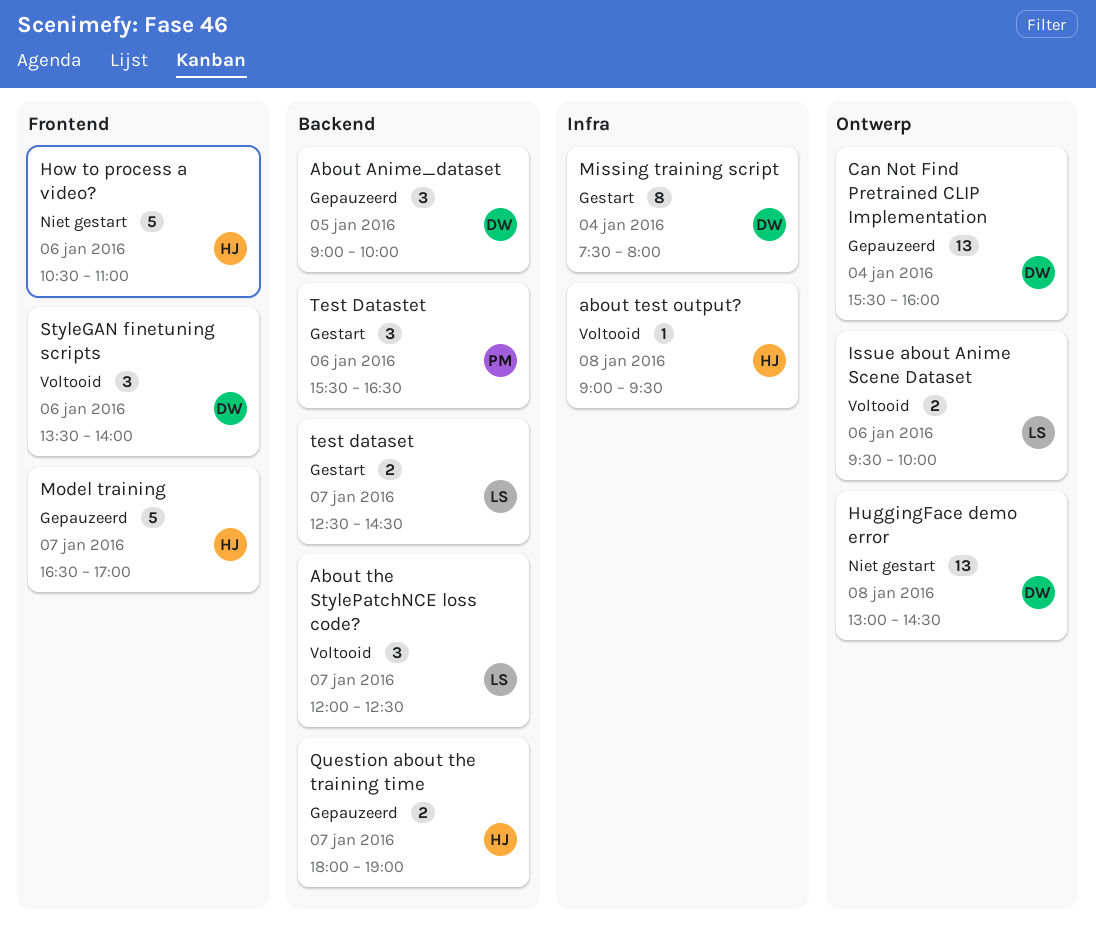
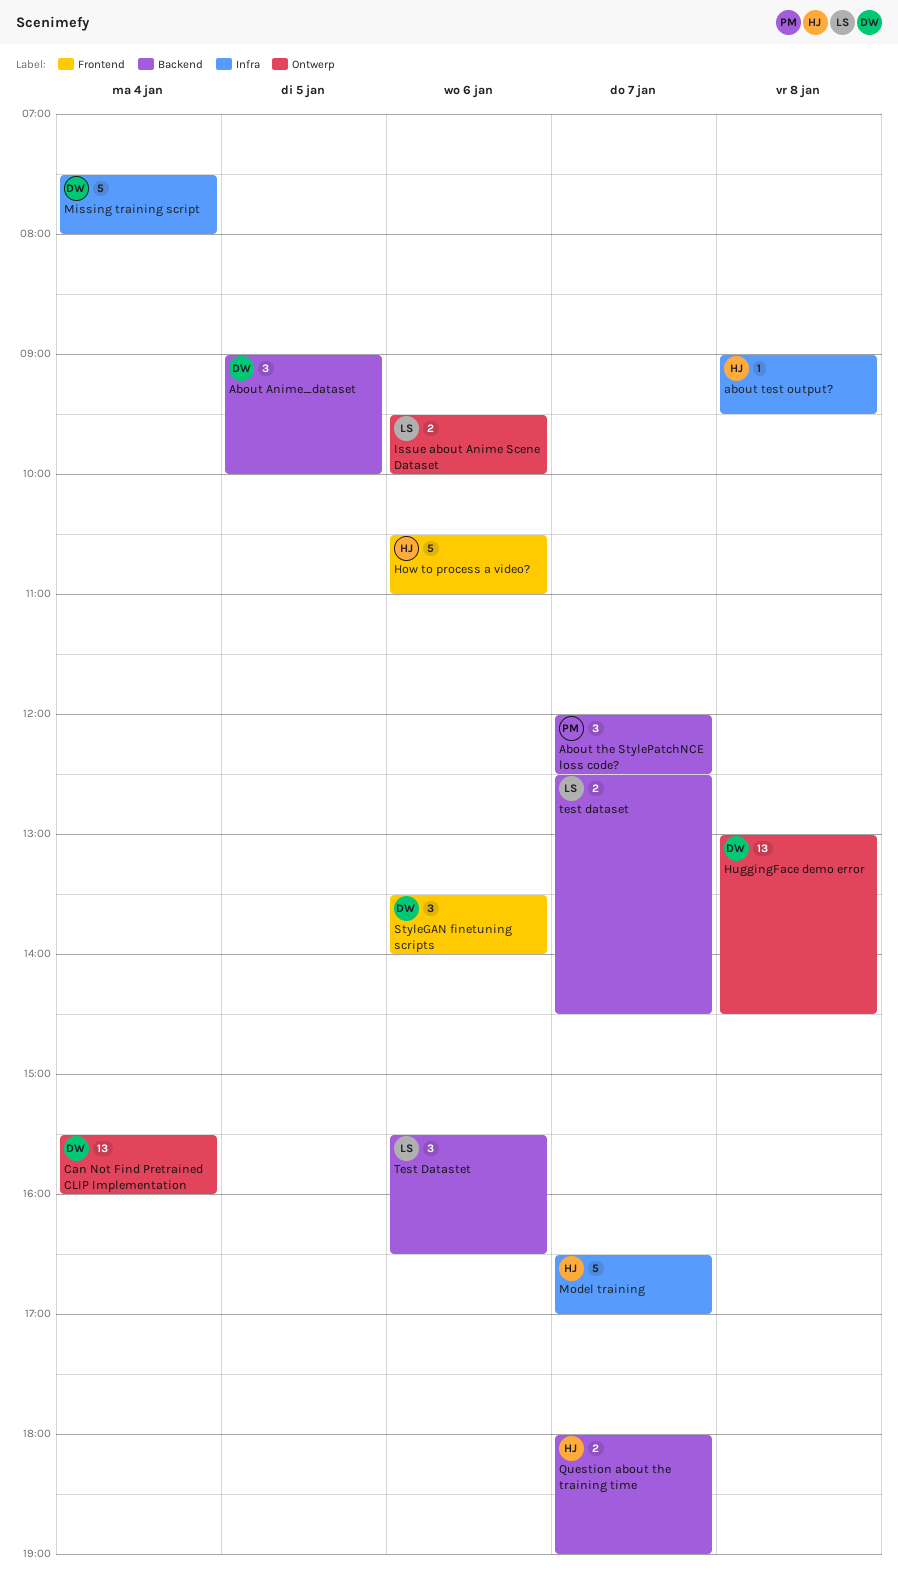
About the StylePatchNCE loss code?, owner: LS -> PM
Missing training script, estimate: 8 -> 5
Model training, label: Frontend -> Infra
Test Datastet, owner: PM -> LS

